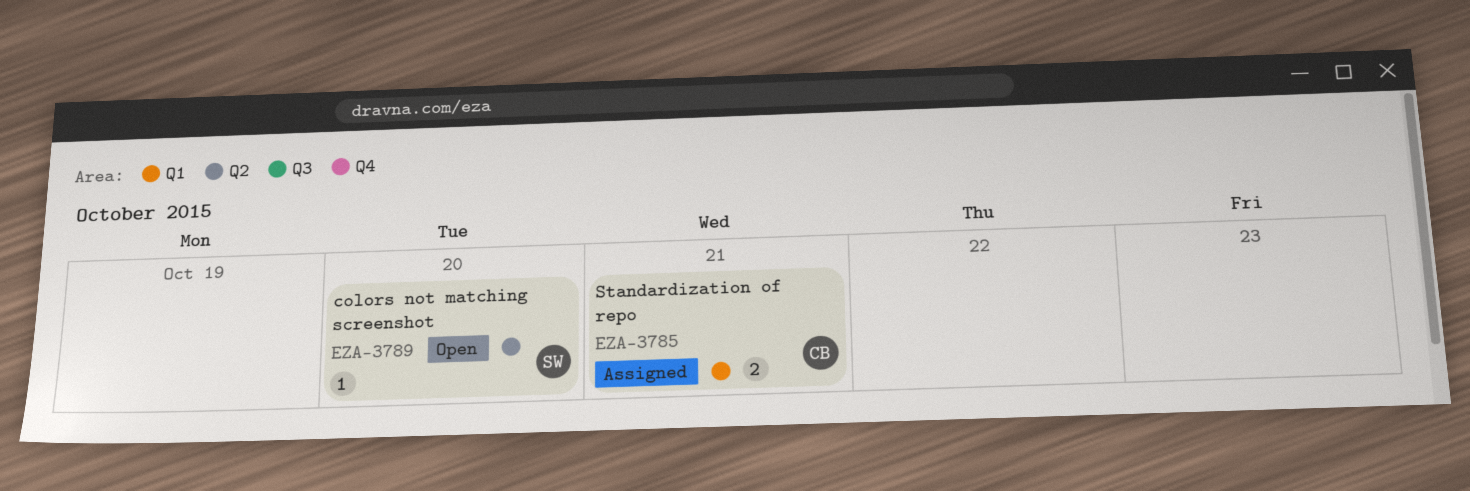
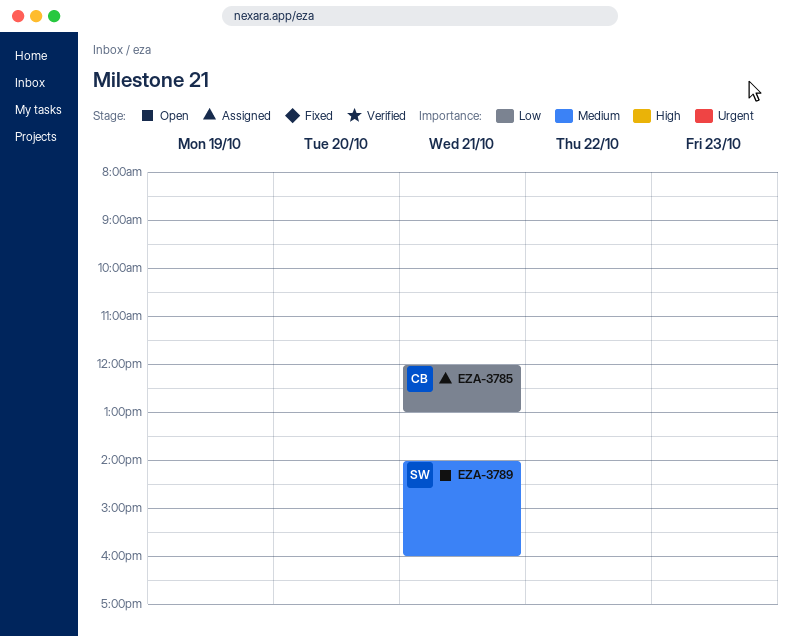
EZA-3789, day: Oct 20 -> Oct 21

